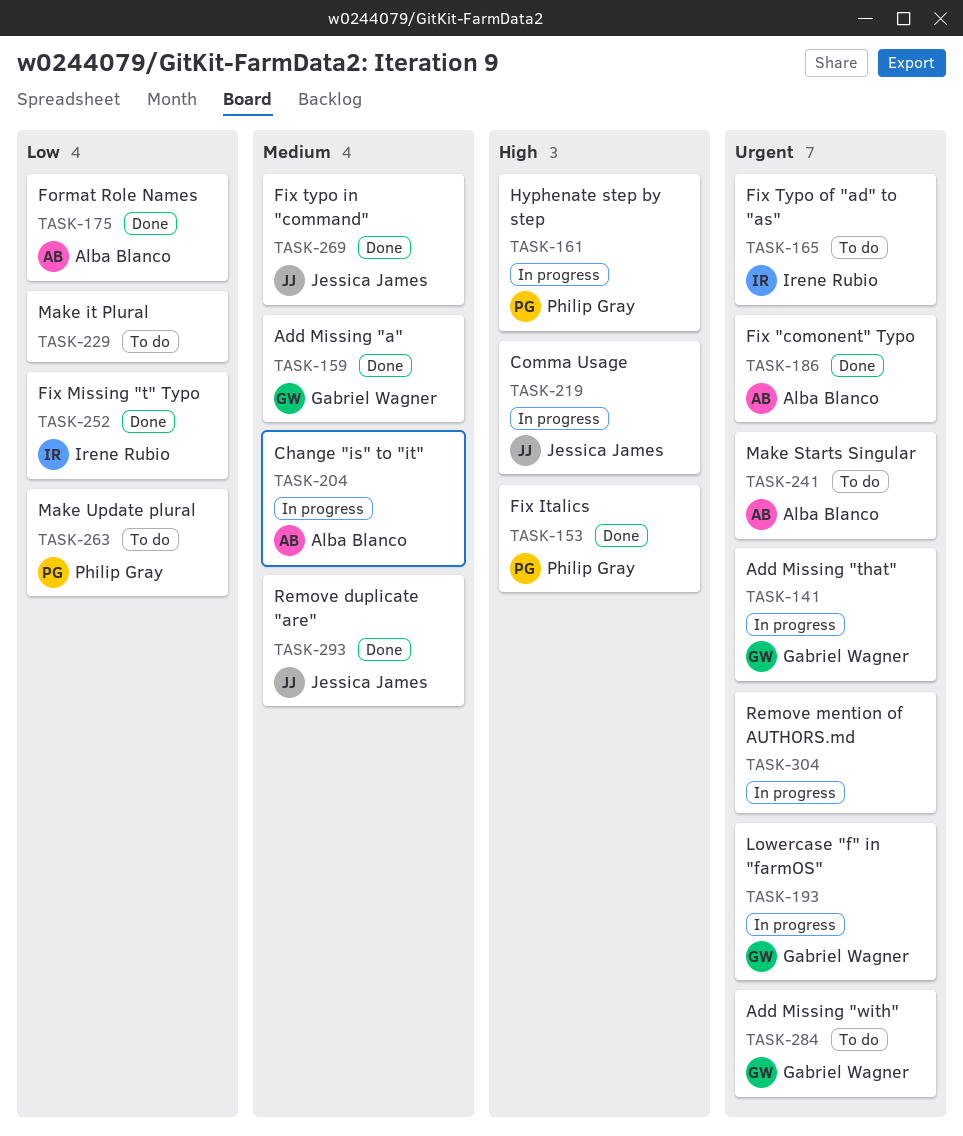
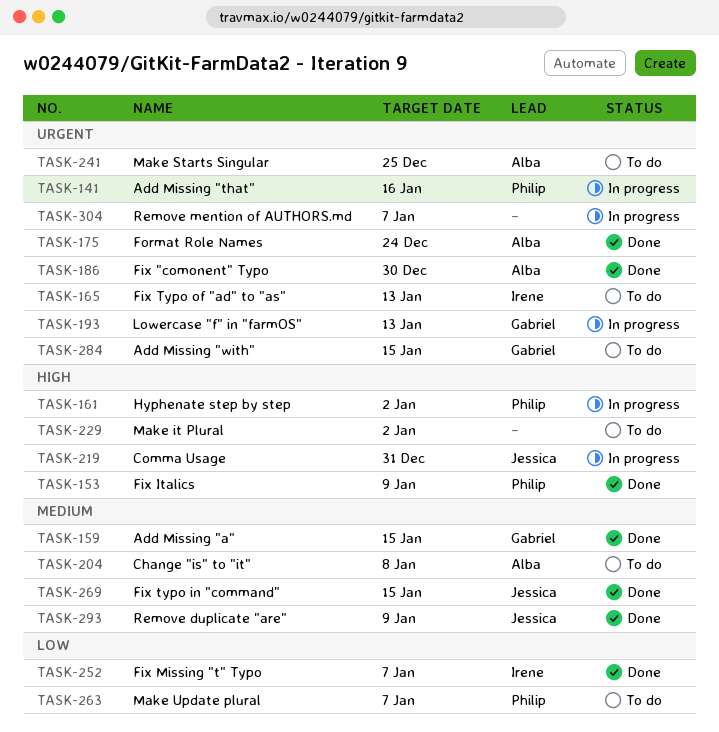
TASK-141, owner: Gabriel Wagner -> Philip Gray
TASK-175, priority: Low -> Urgent
TASK-204, status: In progress -> To do
TASK-229, priority: Low -> High

